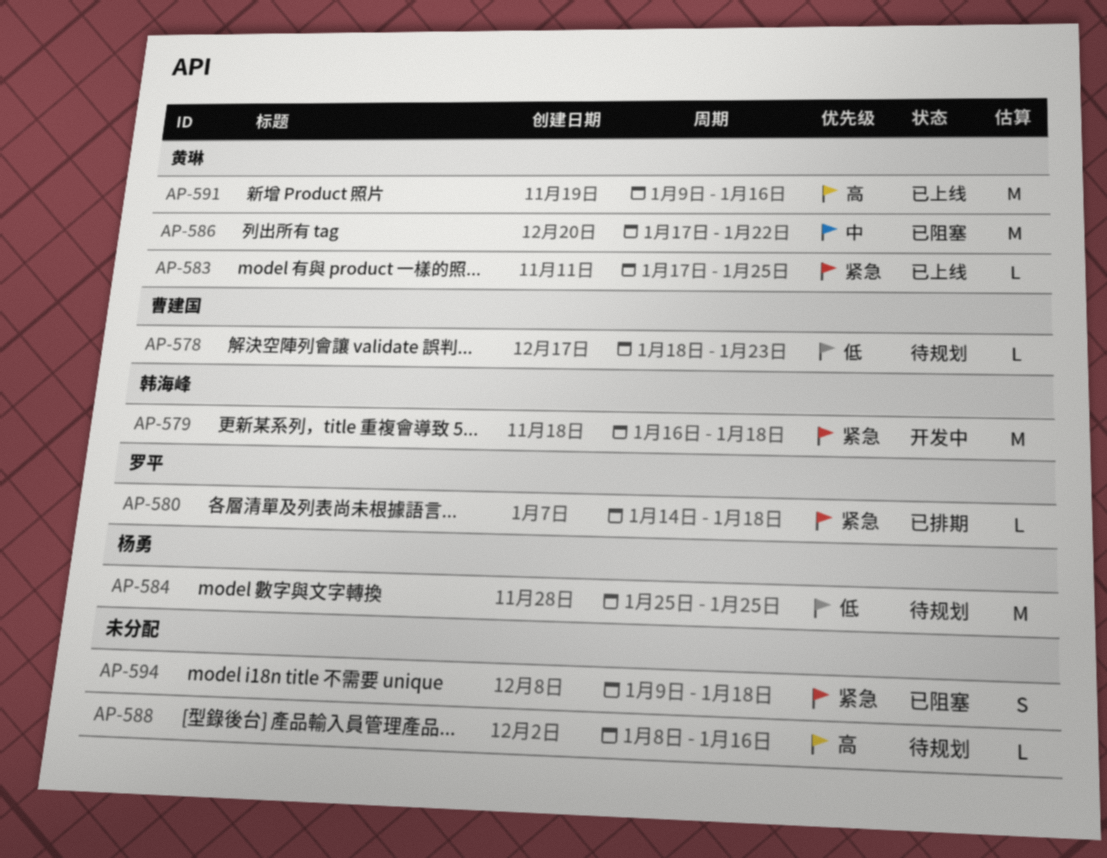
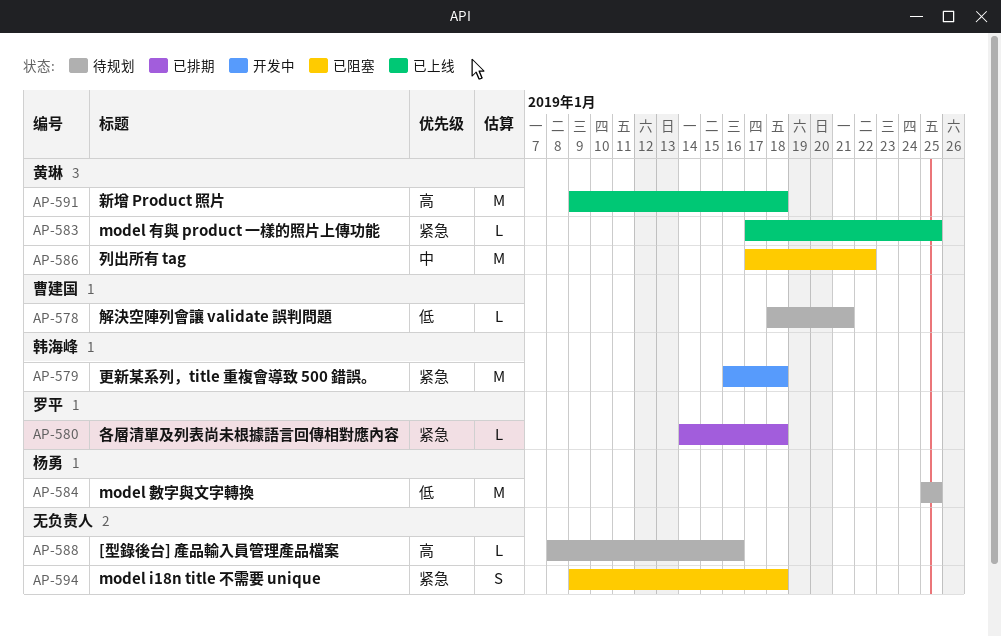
AP-578, due: Jan 23 -> Jan 21
AP-591, due: Jan 16 -> Jan 18

